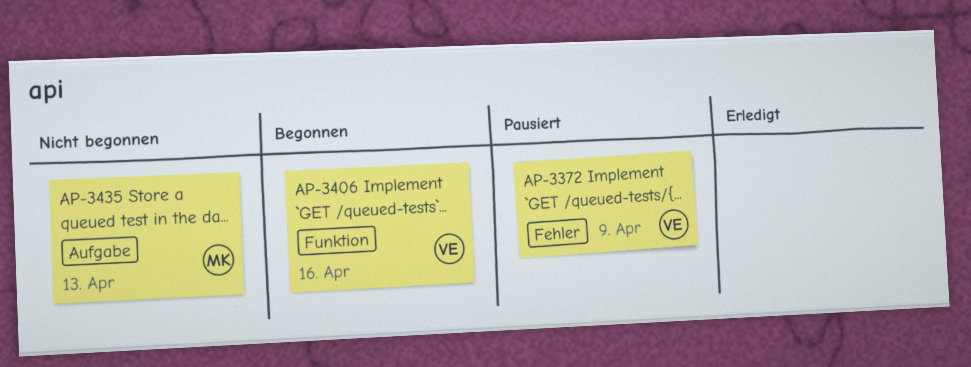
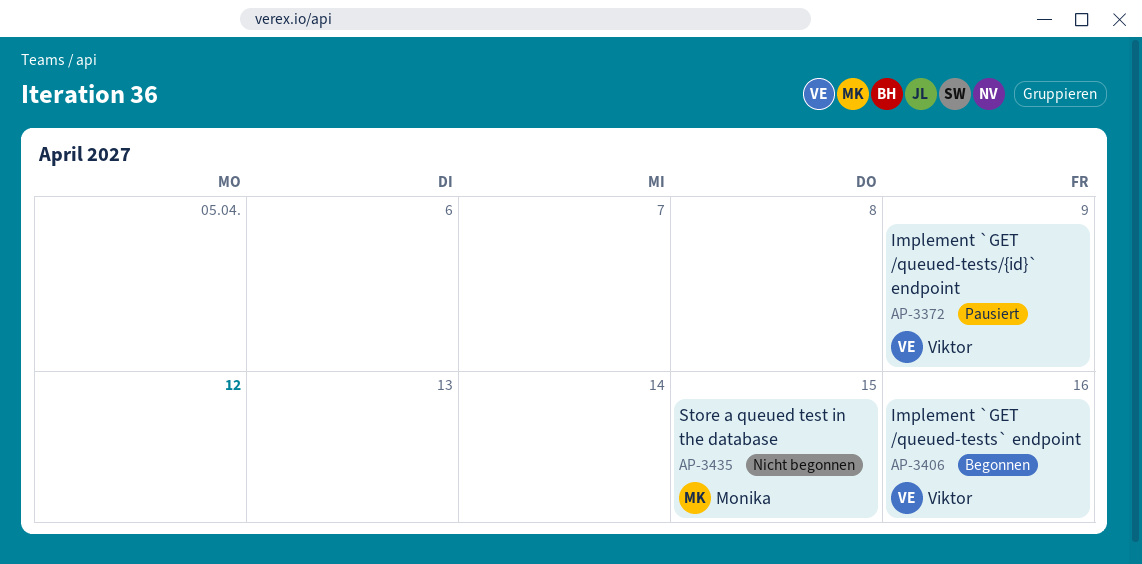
AP-3435, due: Apr 13 -> Apr 15

